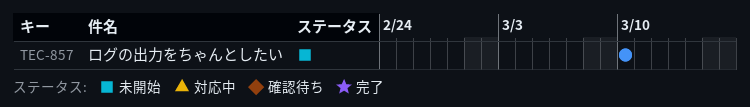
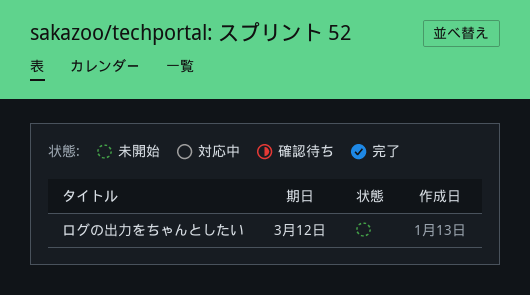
ログの出力をちゃんとしたい, due: Mar 10 -> Mar 12

